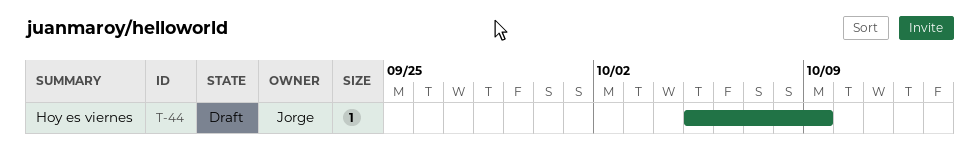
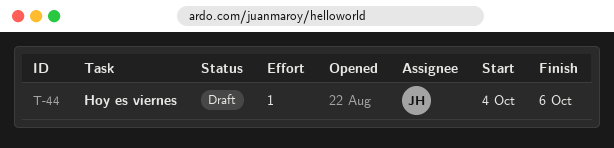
T-44, start: Oct 5 -> Oct 4
T-44, due: Oct 9 -> Oct 6

